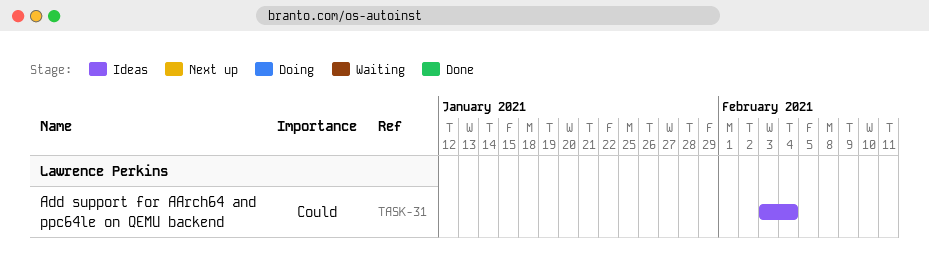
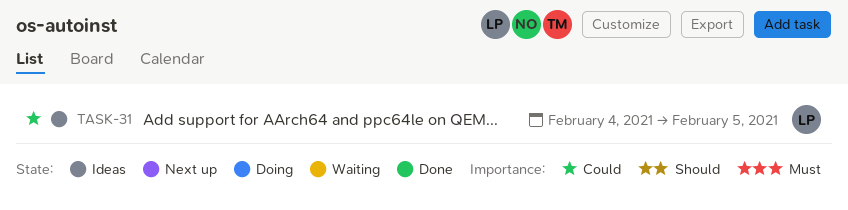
TASK-31, start: Feb 3 -> Feb 4
TASK-31, due: Feb 4 -> Feb 5

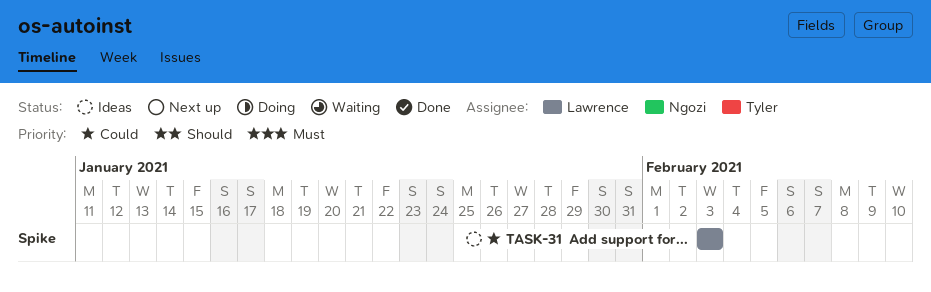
TASK-31, start: Feb 4 -> Feb 3
TASK-31, due: Feb 5 -> Feb 3

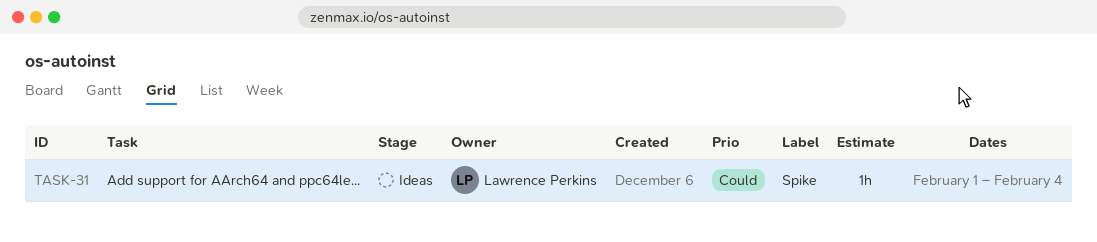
TASK-31, start: Feb 3 -> Feb 1
TASK-31, due: Feb 3 -> Feb 4

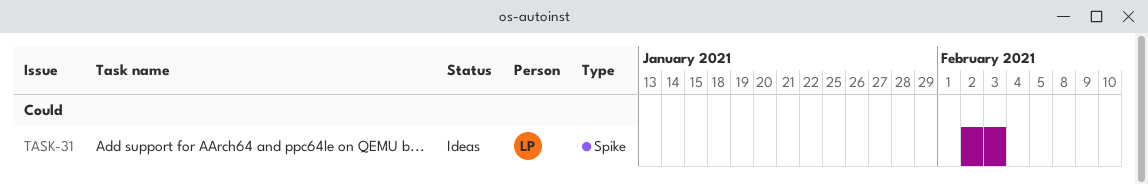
TASK-31, start: Feb 1 -> Feb 2
TASK-31, due: Feb 4 -> Feb 3

